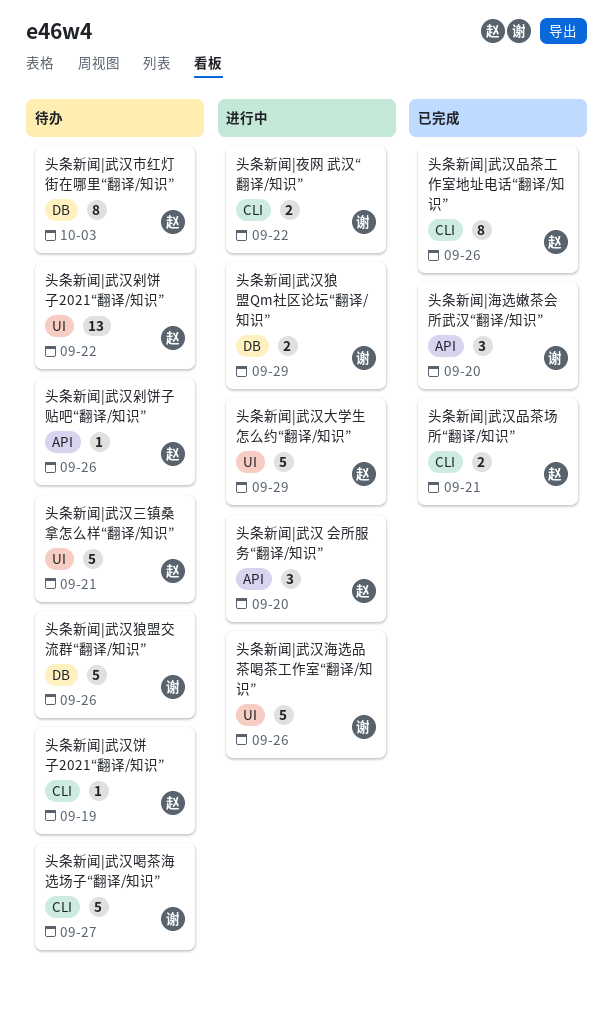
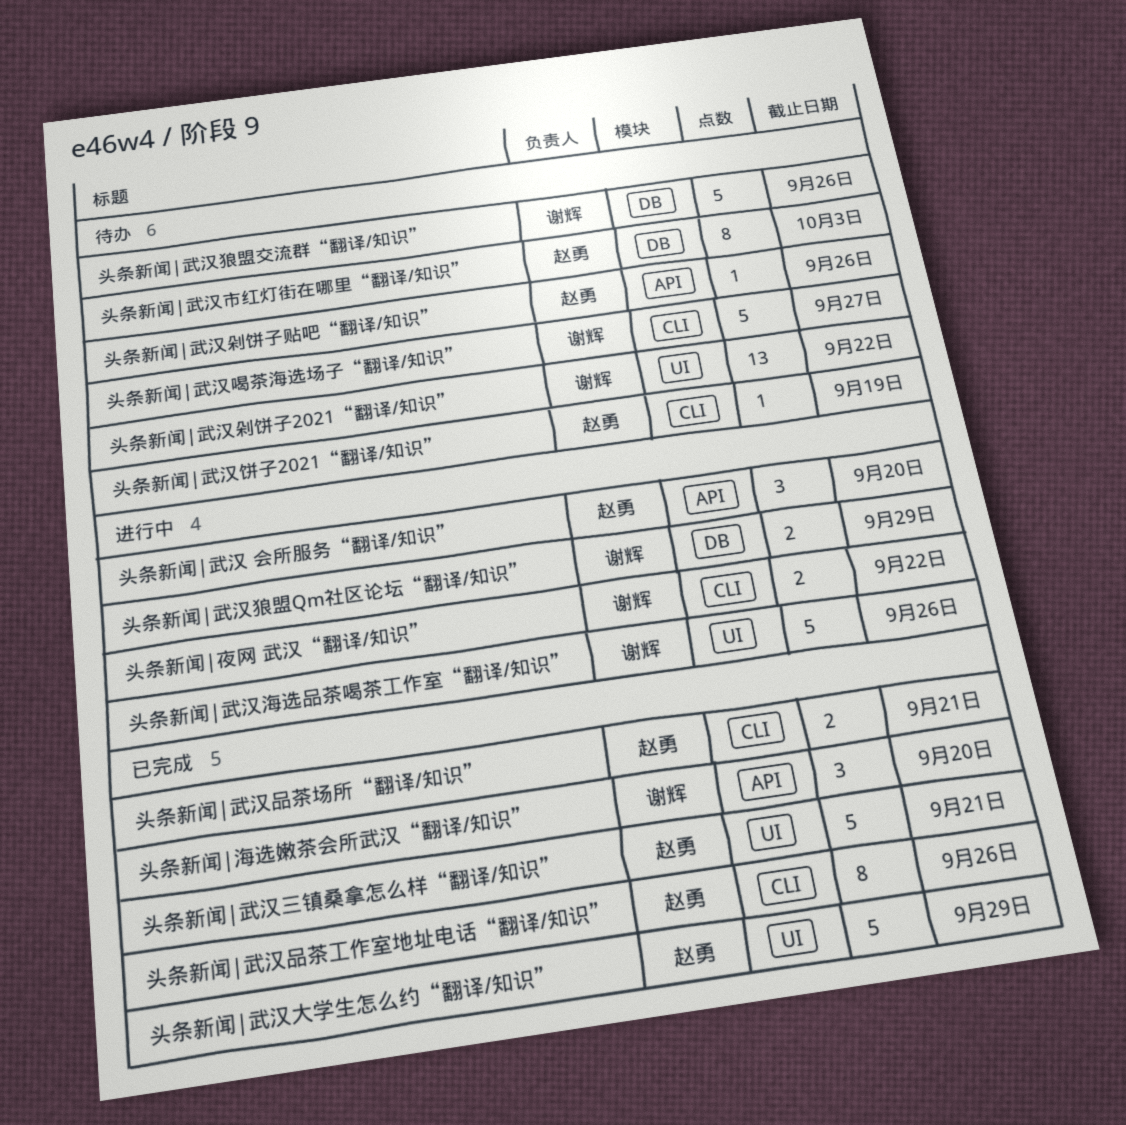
头条新闻|武汉三镇桑拿怎么样“翻译/知识”, status: 待办 -> 已完成
头条新闻|武汉剁饼子2021“翻译/知识”, owner: 赵勇 -> 谢辉
头条新闻|武汉大学生怎么约“翻译/知识”, status: 进行中 -> 已完成

